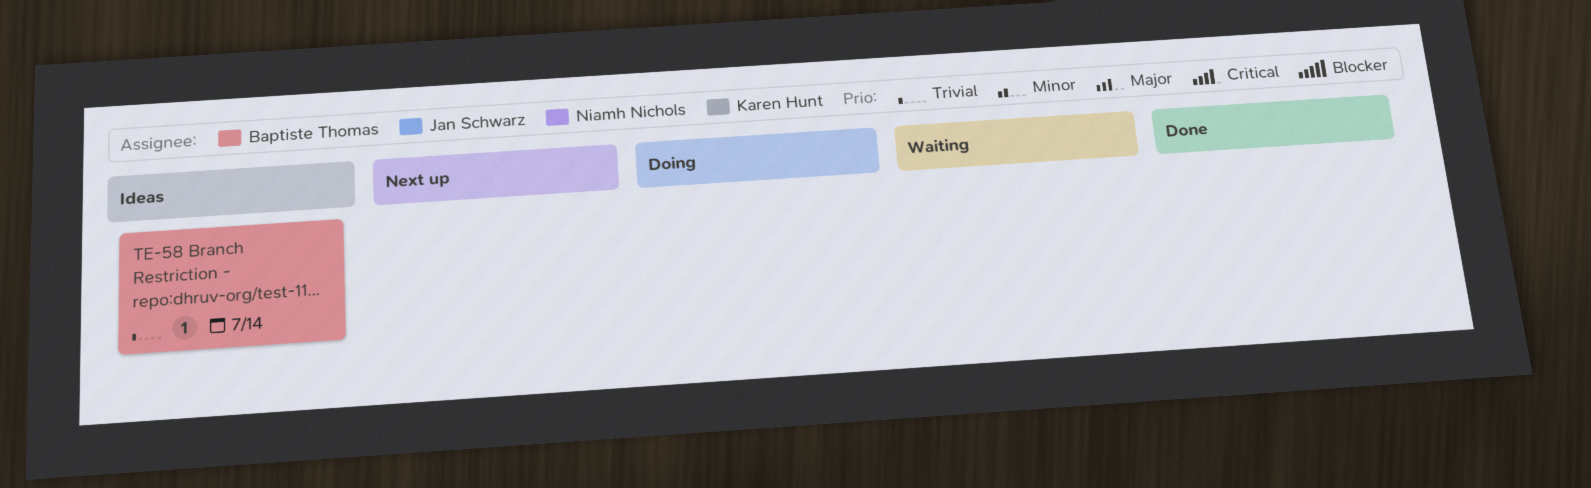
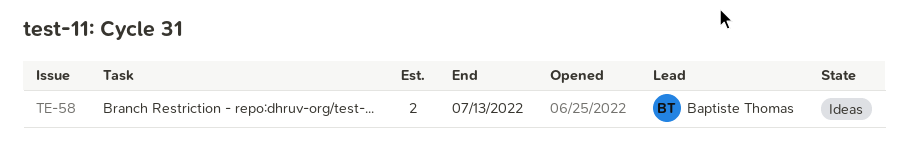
TE-58, estimate: 1 -> 2
TE-58, due: Jul 14 -> Jul 13

